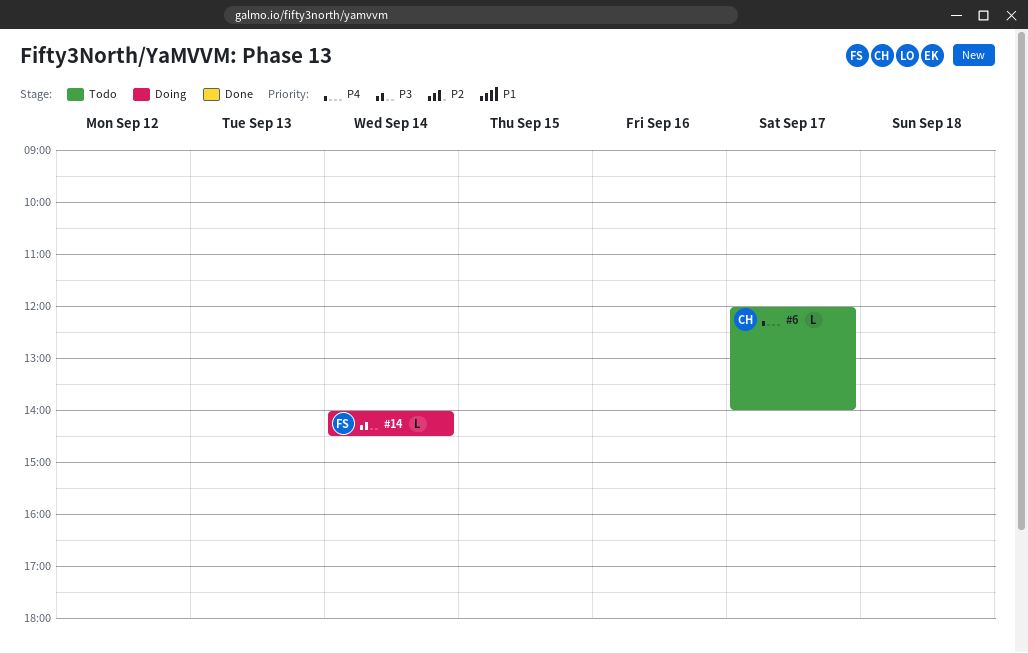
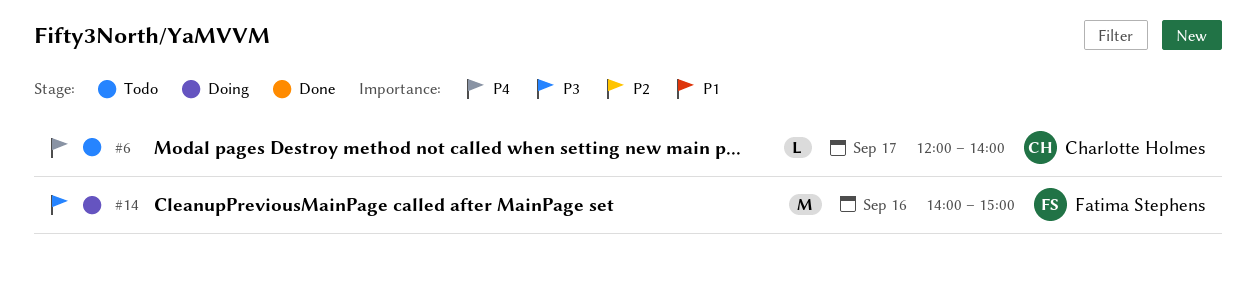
#14, estimate: L -> M
#14, day: Sep 14 -> Sep 16
#14, ends: 14:30 -> 15:00

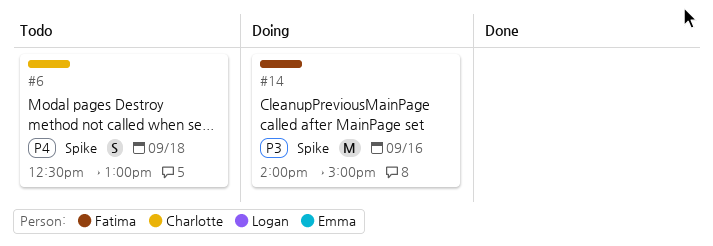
#6, estimate: L -> S
#6, day: Sep 17 -> Sep 18
#6, begins: 12:00 -> 12:30
#6, ends: 14:00 -> 13:00

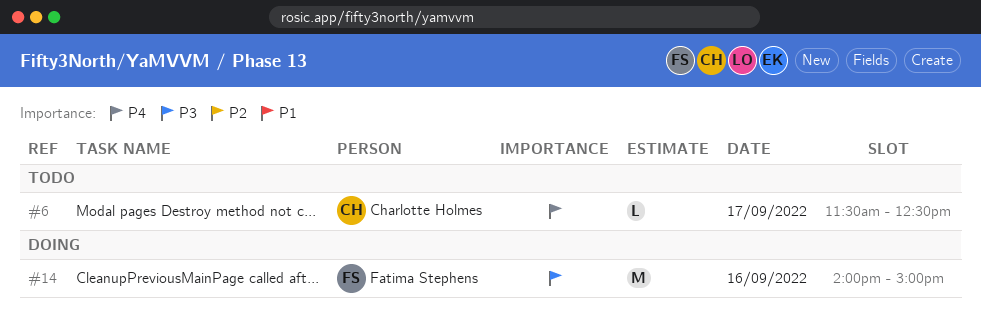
#6, estimate: S -> L
#6, day: Sep 18 -> Sep 17
#6, begins: 12:30 -> 11:30
#6, ends: 13:00 -> 12:30

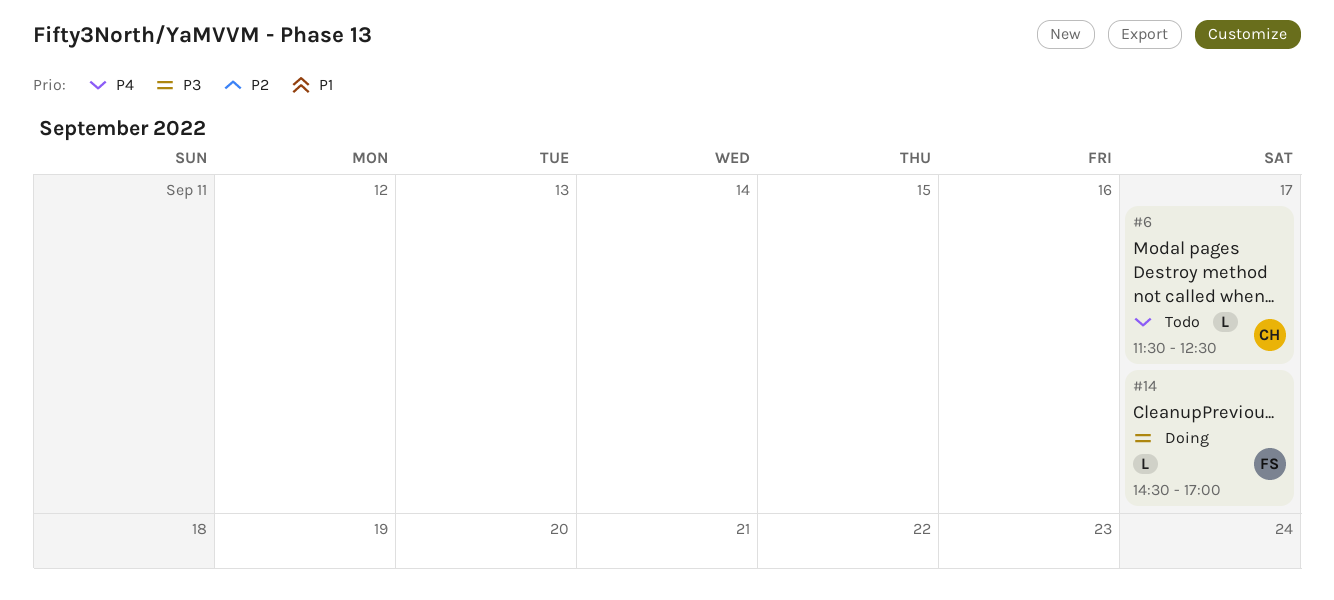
#14, estimate: M -> L
#14, day: Sep 16 -> Sep 17
#14, begins: 14:00 -> 14:30
#14, ends: 15:00 -> 17:00

